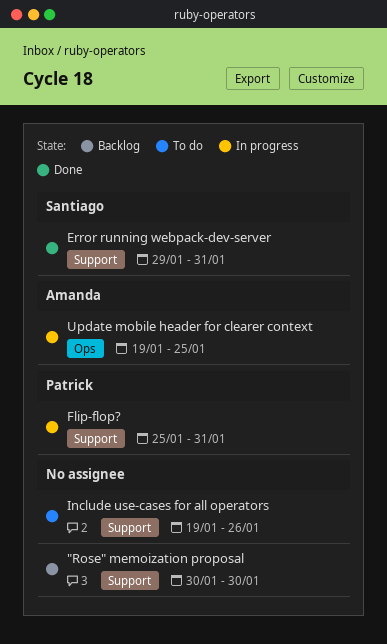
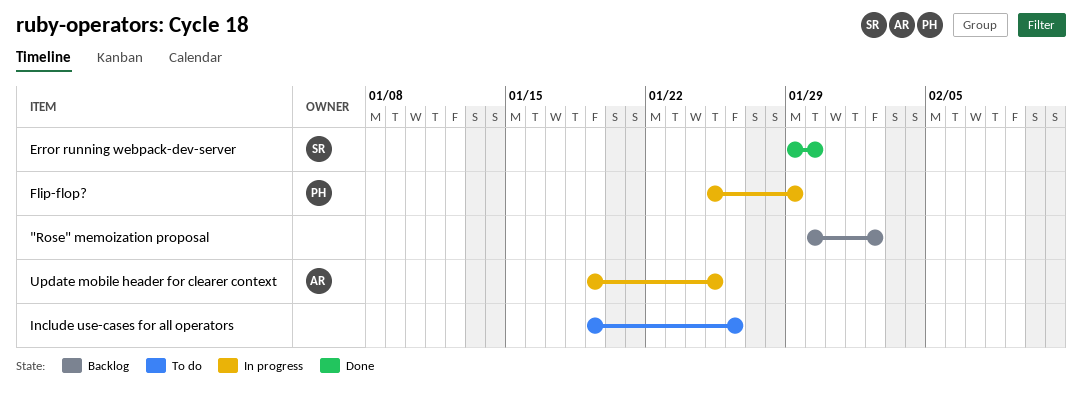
"Rose" memoization proposal, due: Jan 30 -> Feb 2
Error running webpack-dev-server, due: Jan 31 -> Jan 30
Flip-flop?, due: Jan 31 -> Jan 29

